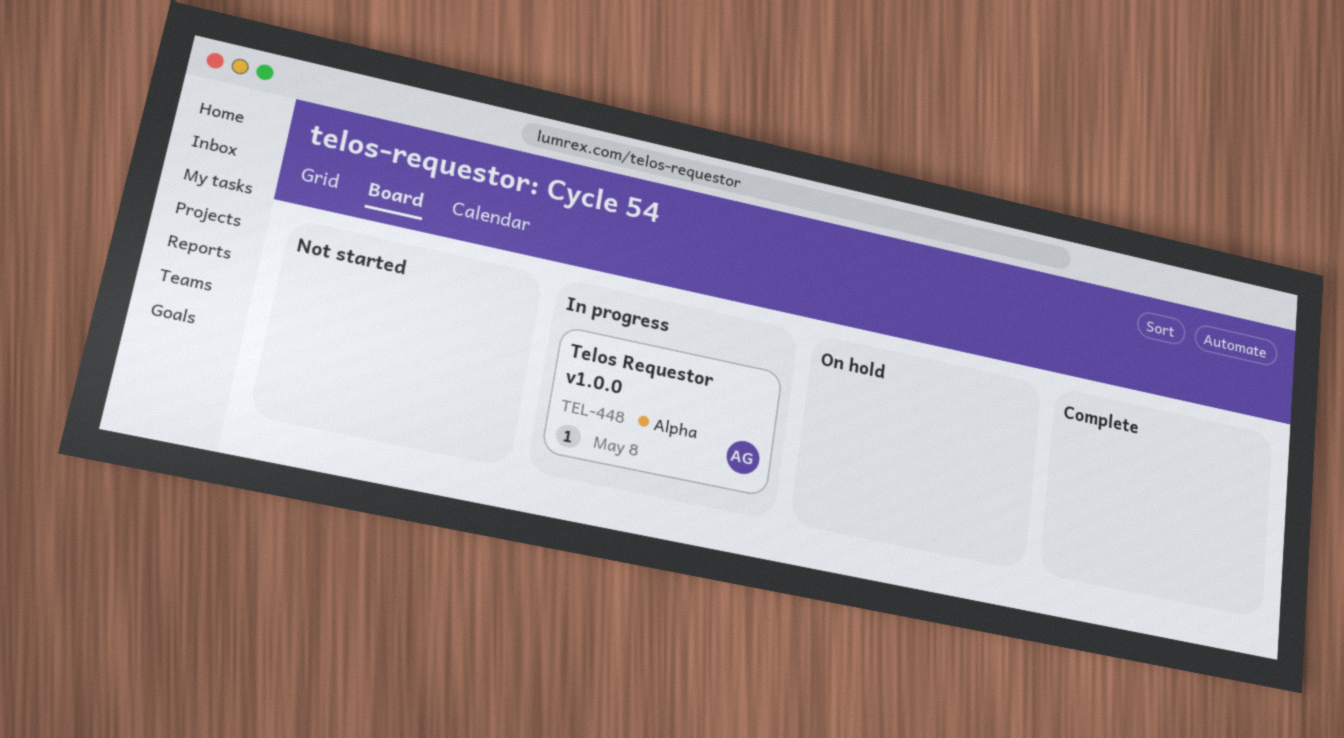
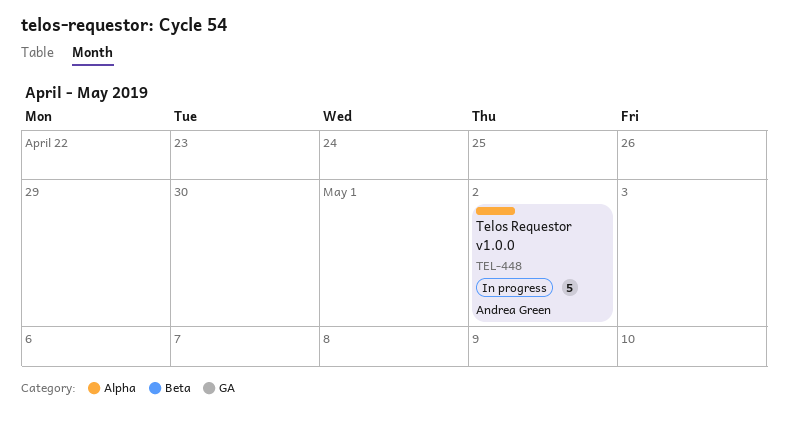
TEL-448, estimate: 1 -> 5
TEL-448, due: May 8 -> May 2

